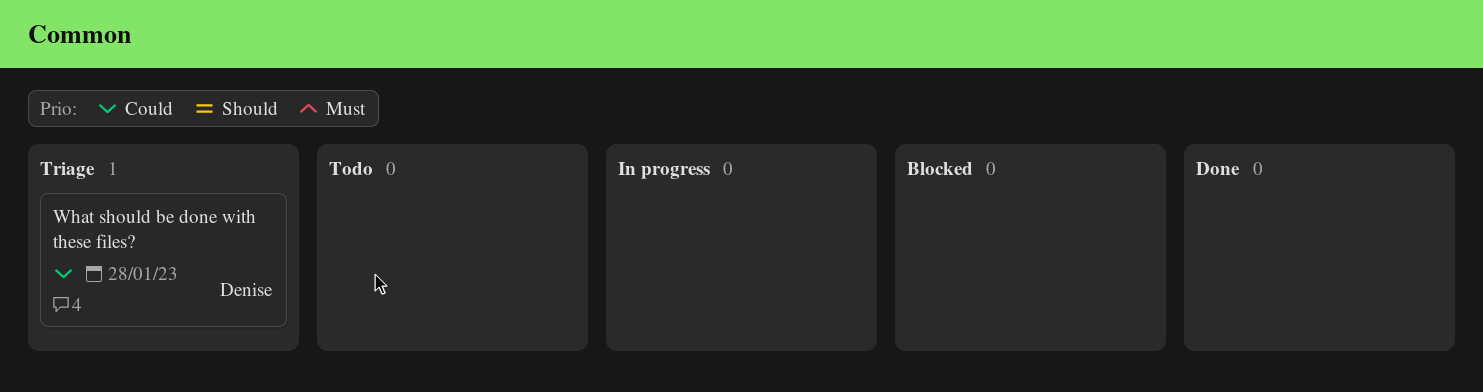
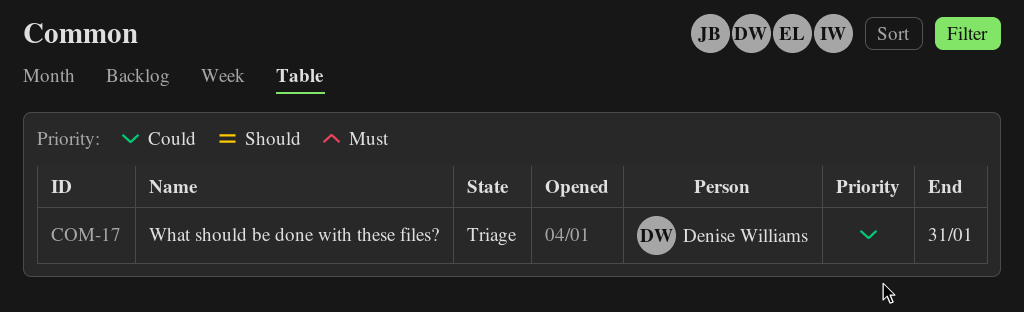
What should be done with these files?, due: Jan 28 -> Jan 31

